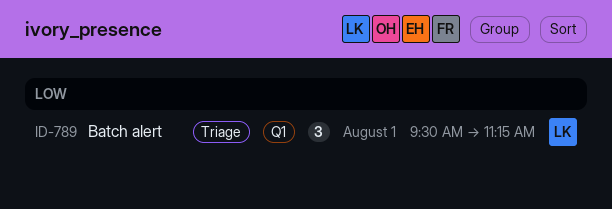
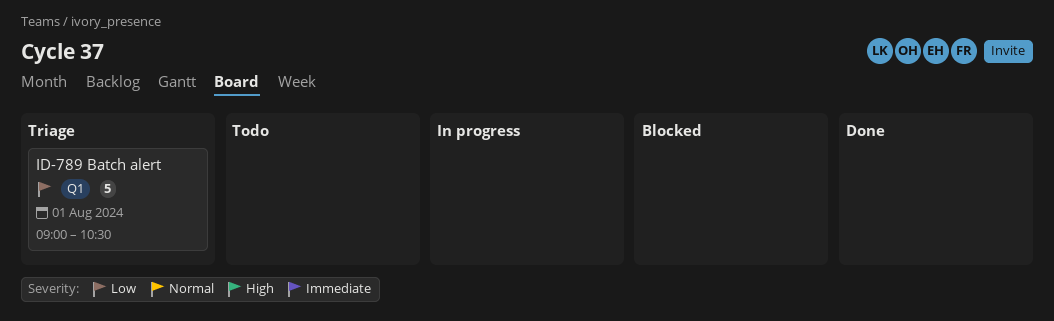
ID-789, estimate: 3 -> 5
ID-789, begins: 09:30 -> 09:00
ID-789, ends: 11:15 -> 10:30

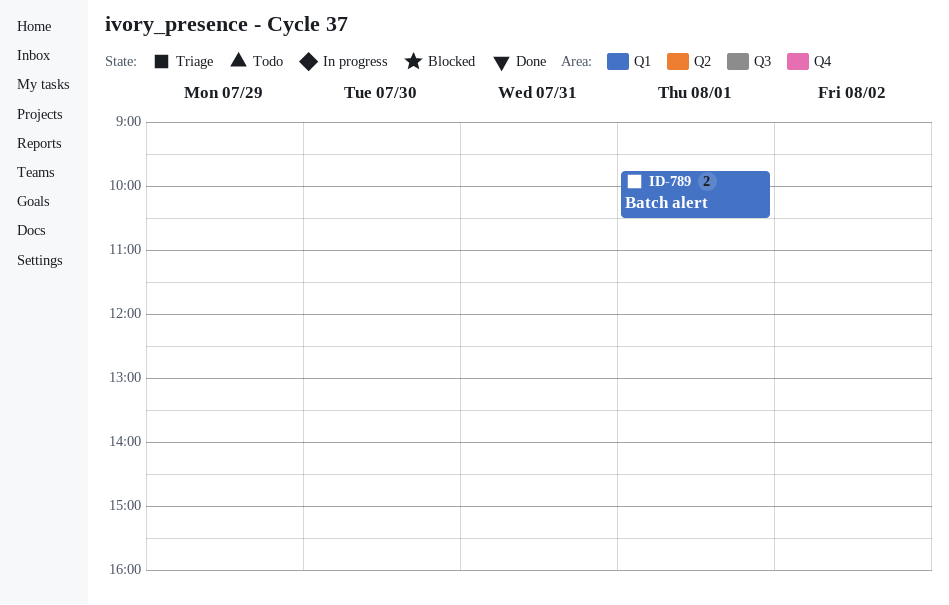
ID-789, estimate: 5 -> 2
ID-789, begins: 09:00 -> 09:45

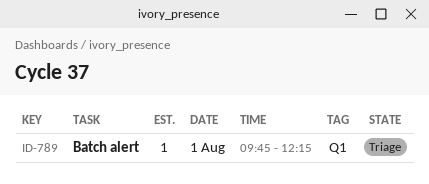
ID-789, estimate: 2 -> 1
ID-789, ends: 10:30 -> 12:15

